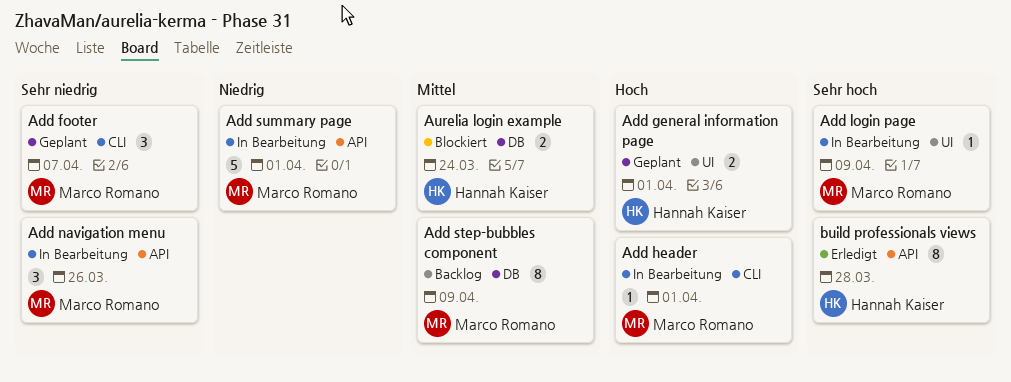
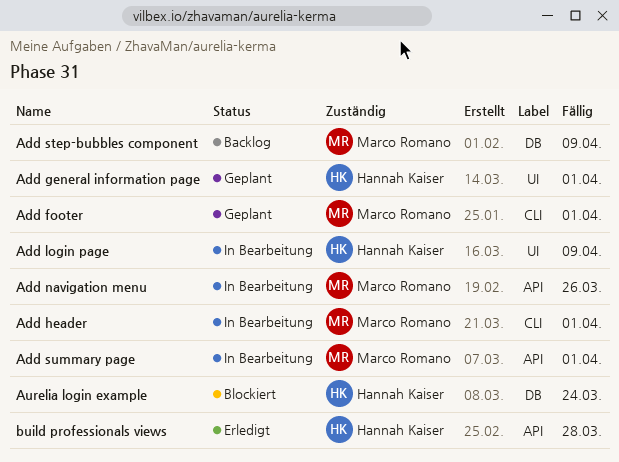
Add footer, due: Apr 7 -> Apr 1
Add login page, owner: Marco Romano -> Hannah Kaiser

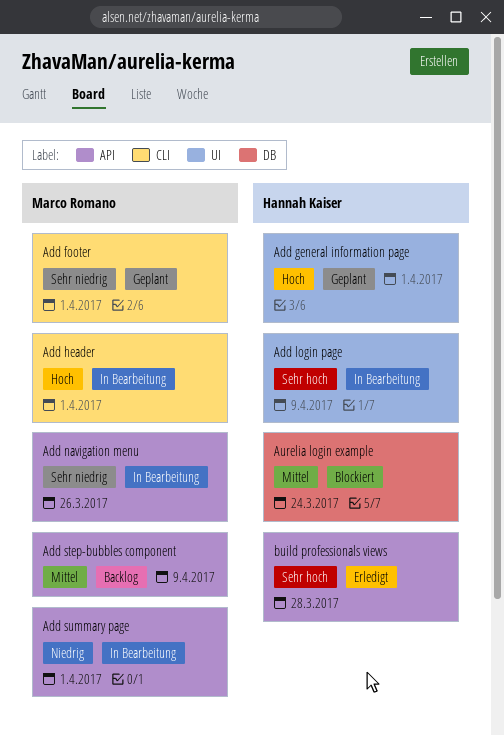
Add step-bubbles component, label: DB -> API

